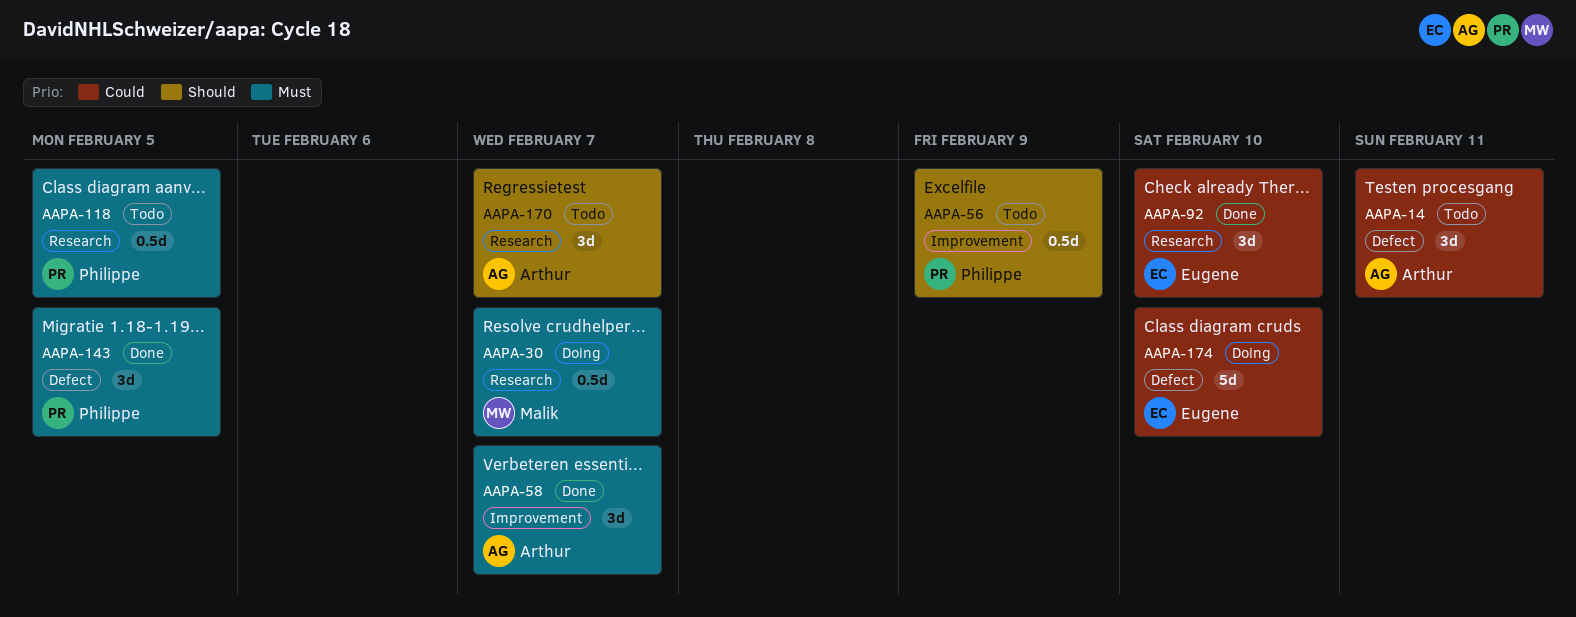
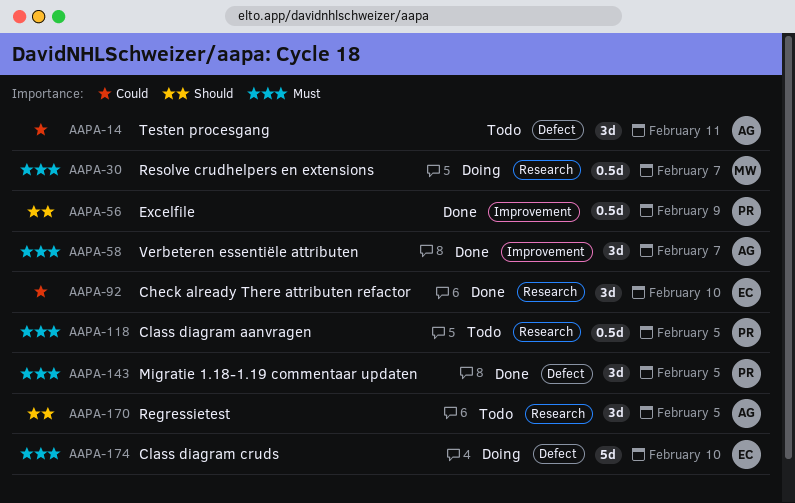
AAPA-56, status: Todo -> Done
AAPA-170, due: Feb 7 -> Feb 5
AAPA-174, priority: Could -> Must

